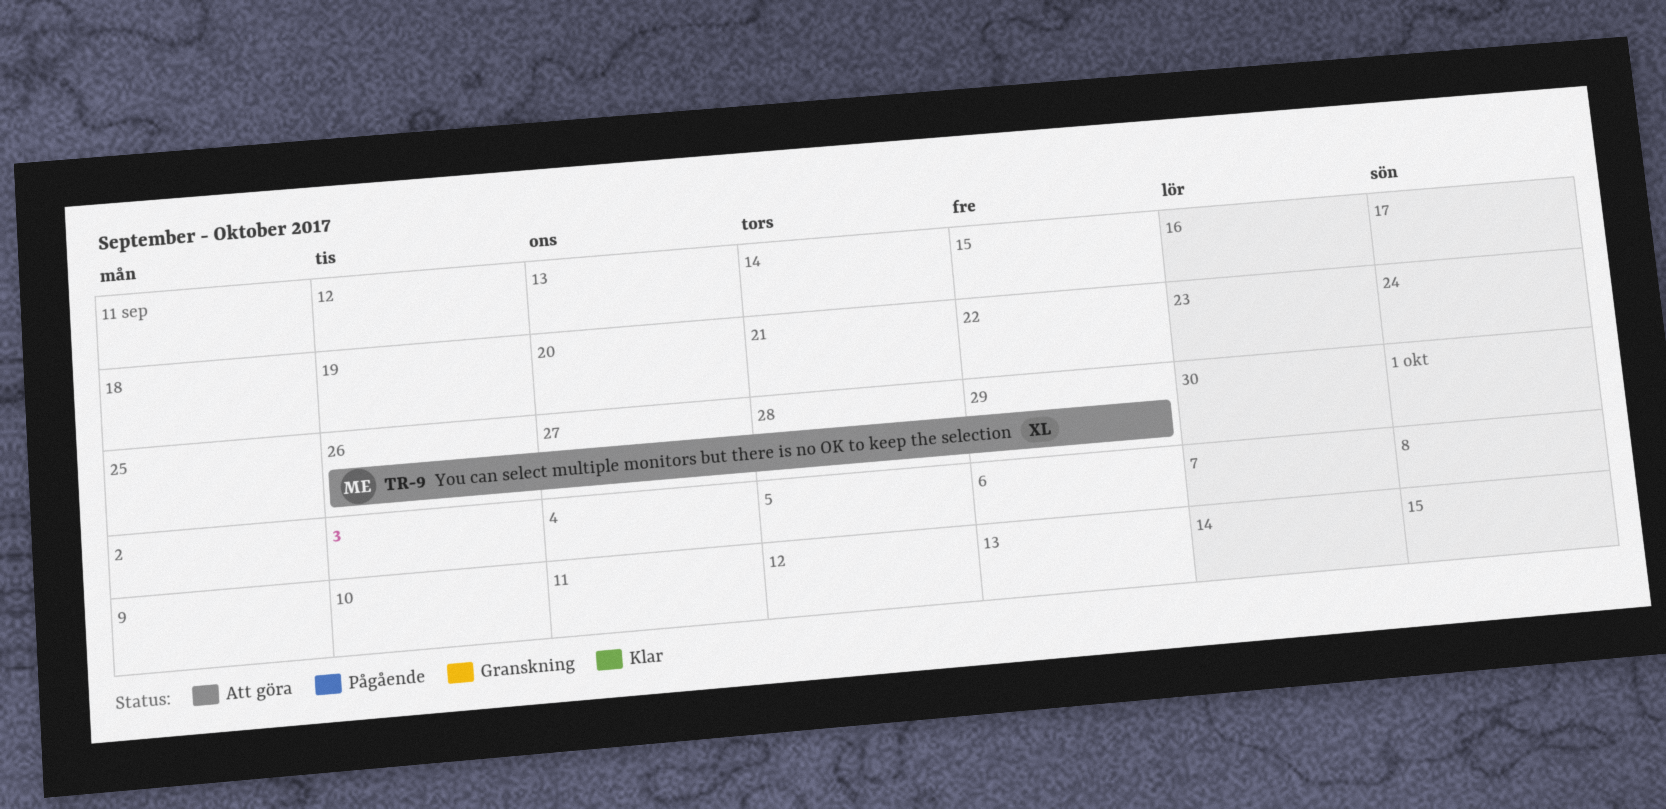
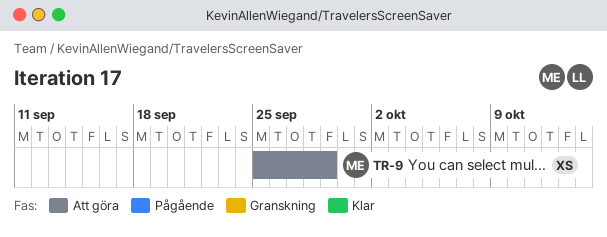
TR-9, estimate: XL -> XS
TR-9, start: Sep 26 -> Sep 25

